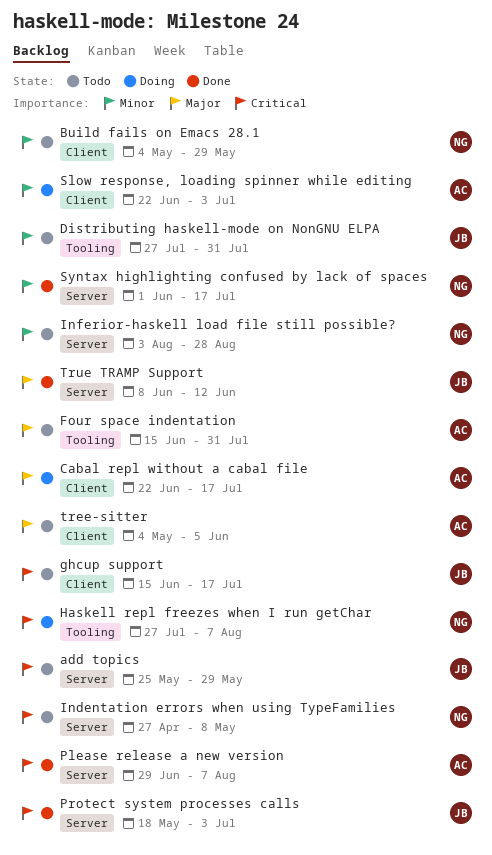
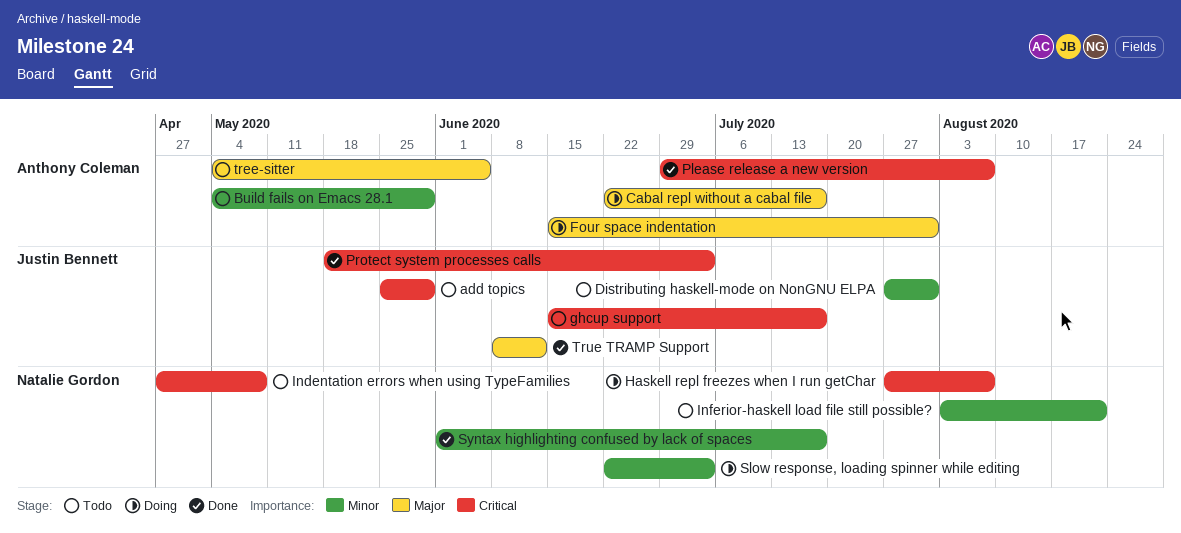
Build fails on Emacs 28.1, owner: Natalie Gordon -> Anthony Coleman
Four space indentation, status: Todo -> Doing
Inferior-haskell load file still possible?, due: Aug 28 -> Aug 21
Slow response, loading spinner while editing, owner: Anthony Coleman -> Natalie Gordon

